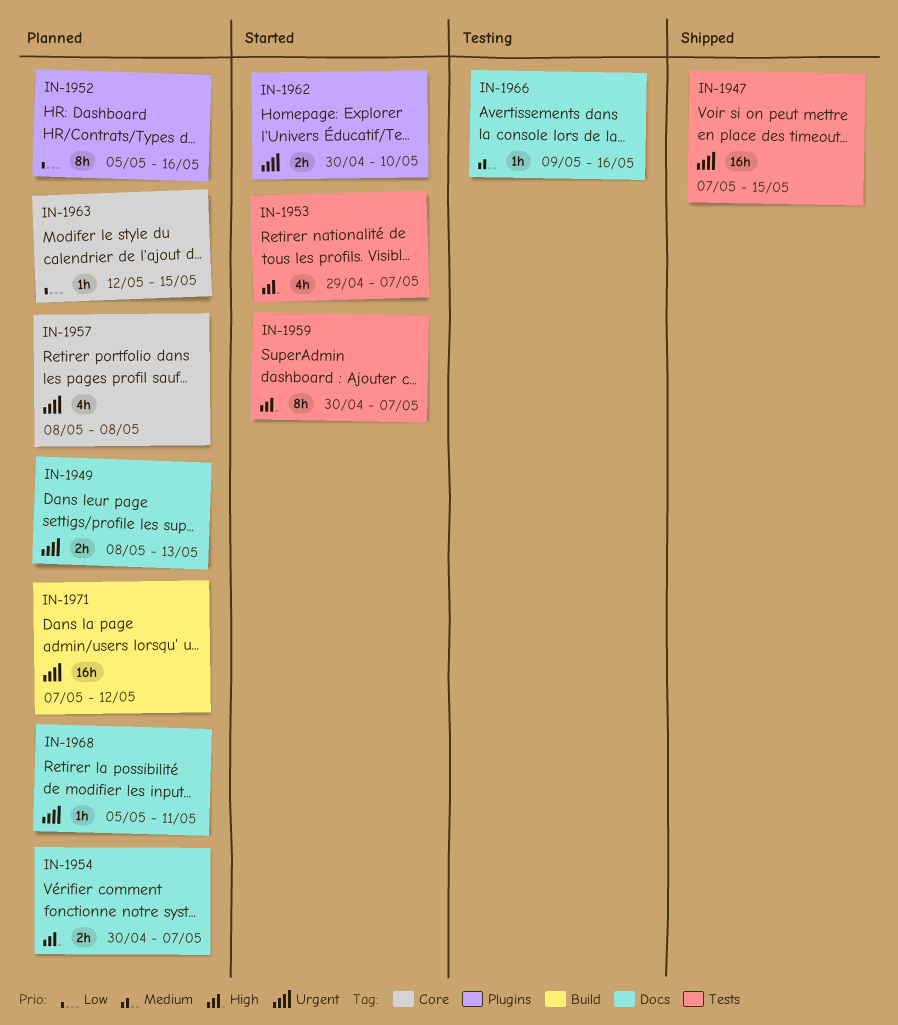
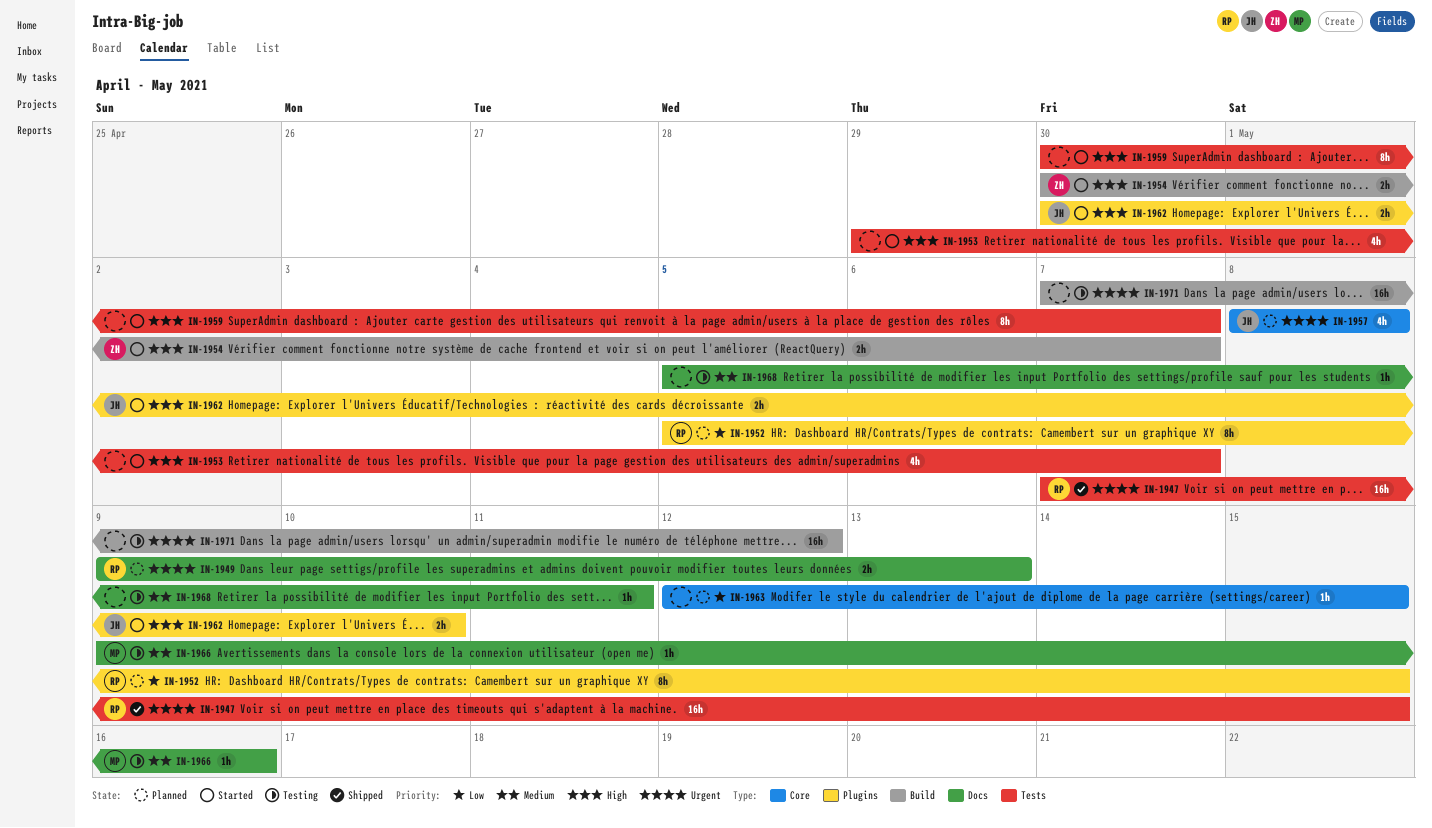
IN-1949, start: May 8 -> May 9
IN-1952, due: May 16 -> May 15
IN-1954, status: Planned -> Started
IN-1954, label: Docs -> Build
IN-1962, priority: Urgent -> High
IN-1968, status: Planned -> Testing
IN-1968, priority: Urgent -> Medium
IN-1971, status: Planned -> Testing

